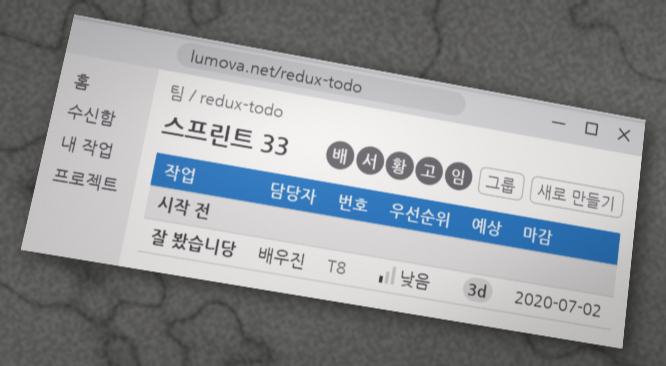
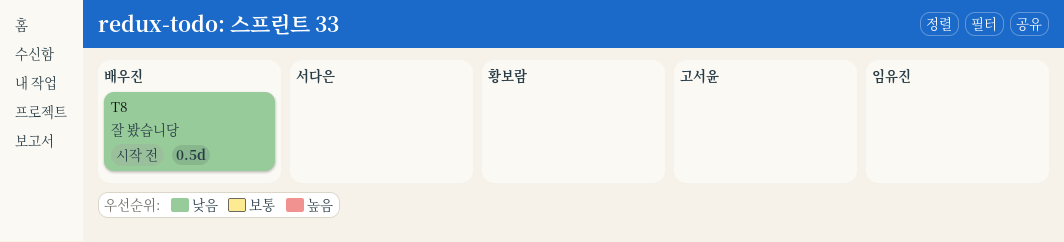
T8, estimate: 3d -> 0.5d

